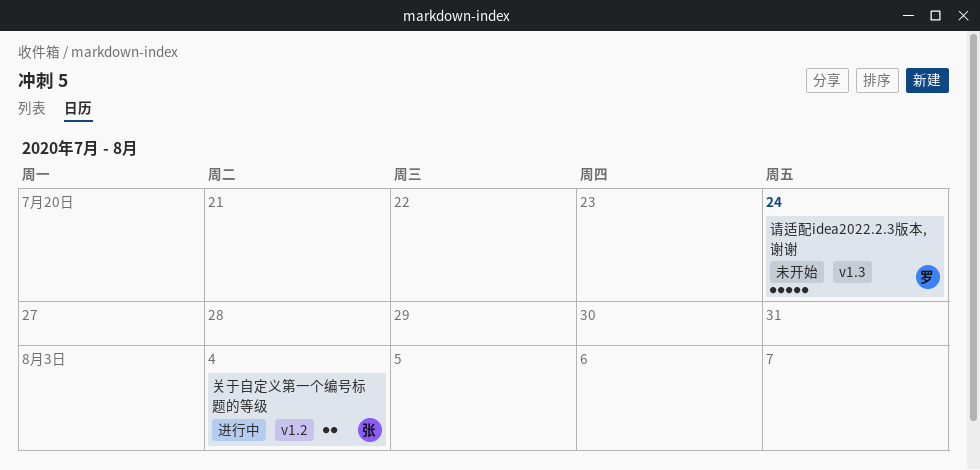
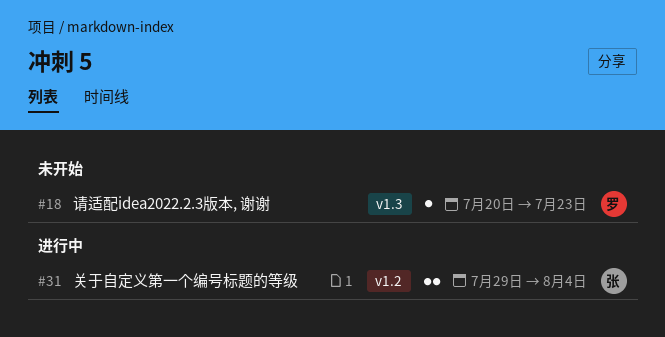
请适配idea2022.2.3版本, 谢谢, estimate: 5 -> 1
请适配idea2022.2.3版本, 谢谢, due: Jul 24 -> Jul 23

